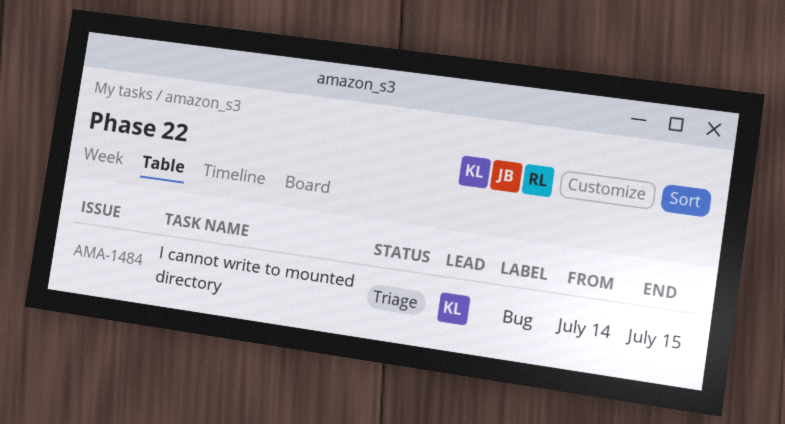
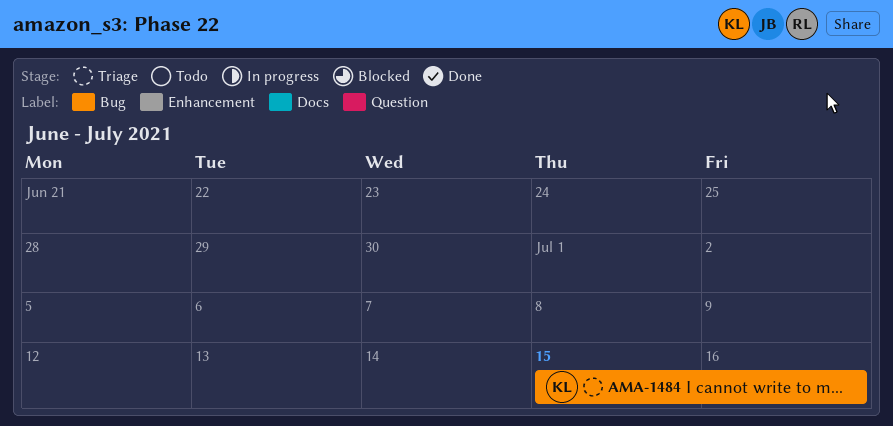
AMA-1484, start: Jul 14 -> Jul 15
AMA-1484, due: Jul 15 -> Jul 16

